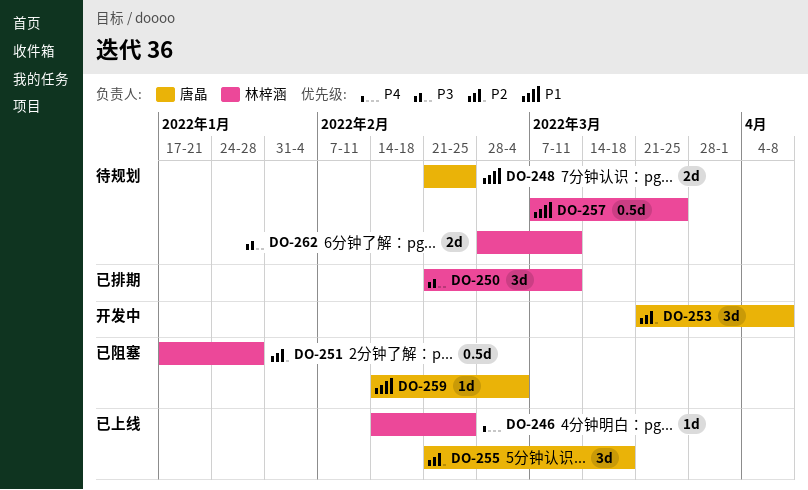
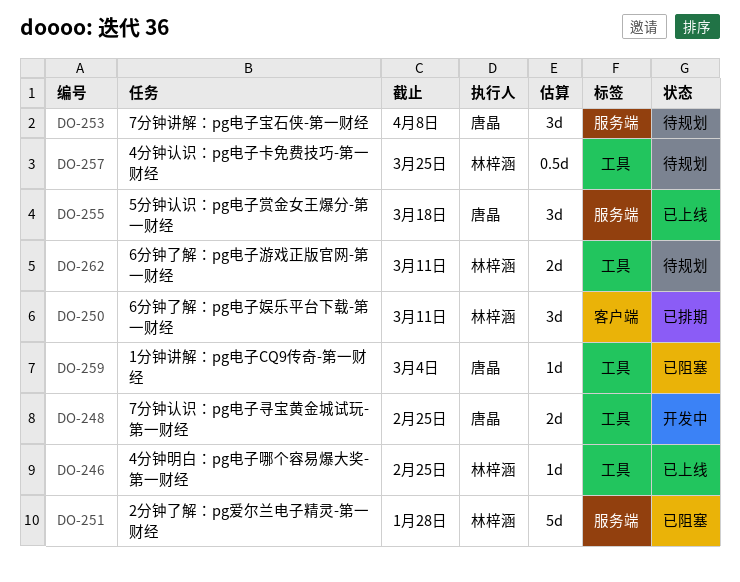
DO-248, status: 待规划 -> 开发中
DO-251, estimate: 0.5d -> 5d
DO-253, status: 开发中 -> 待规划

